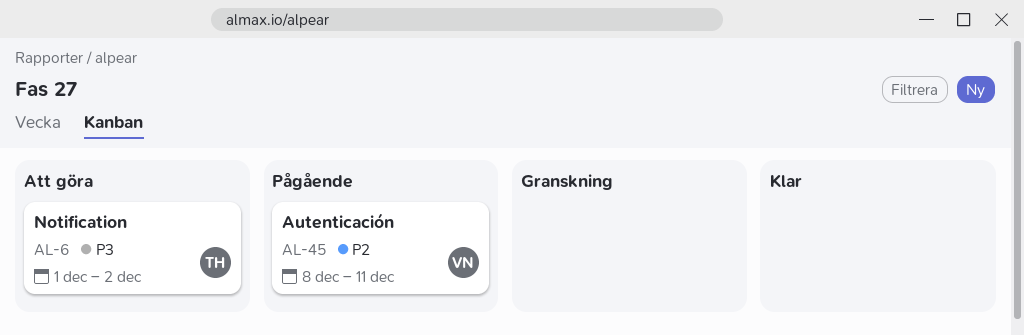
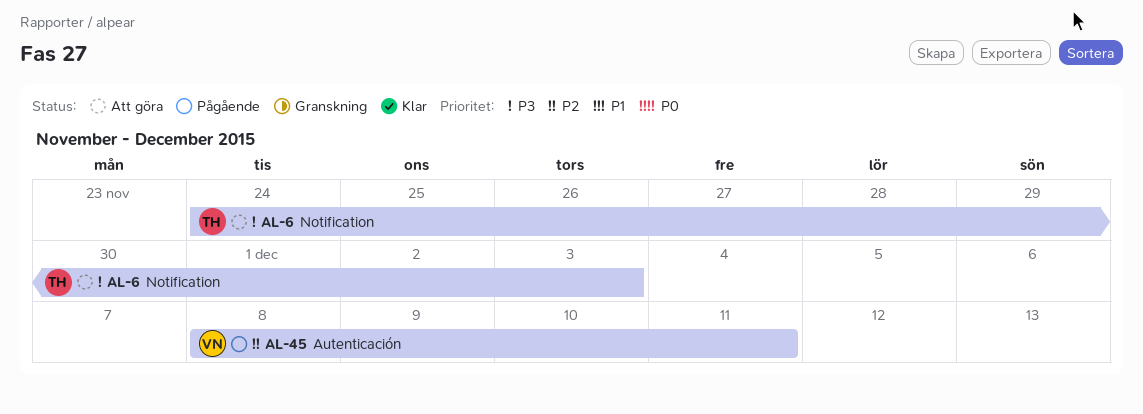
AL-6, start: Dec 1 -> Nov 24
AL-6, due: Dec 2 -> Dec 3

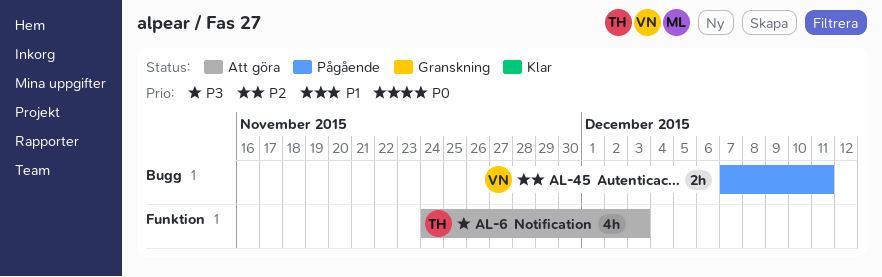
AL-45, start: Dec 8 -> Dec 7

